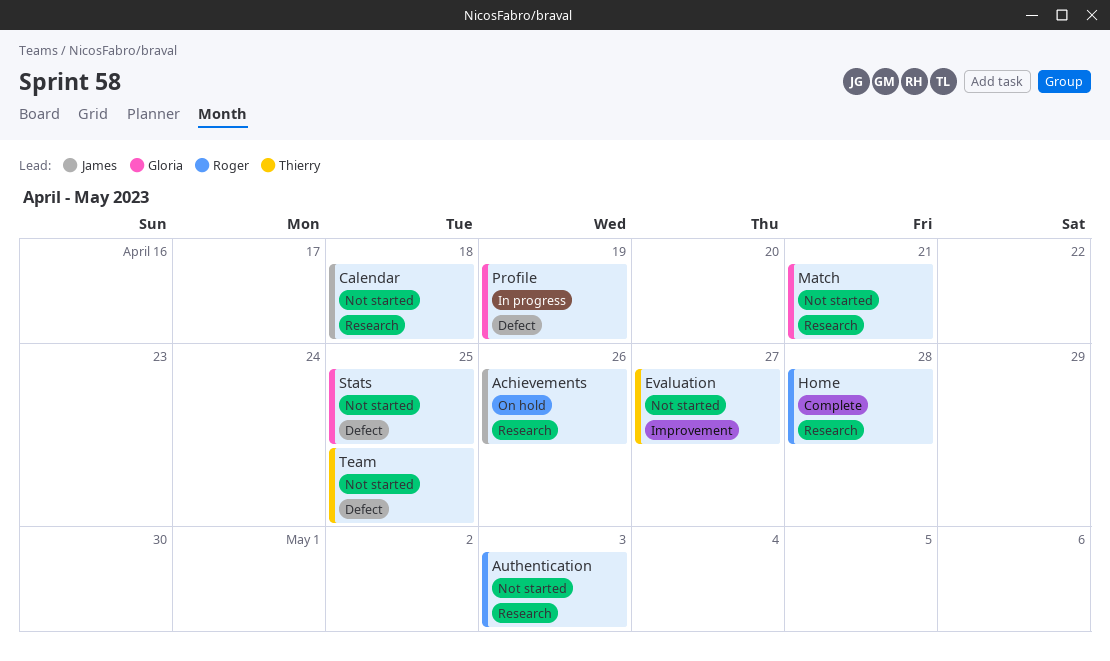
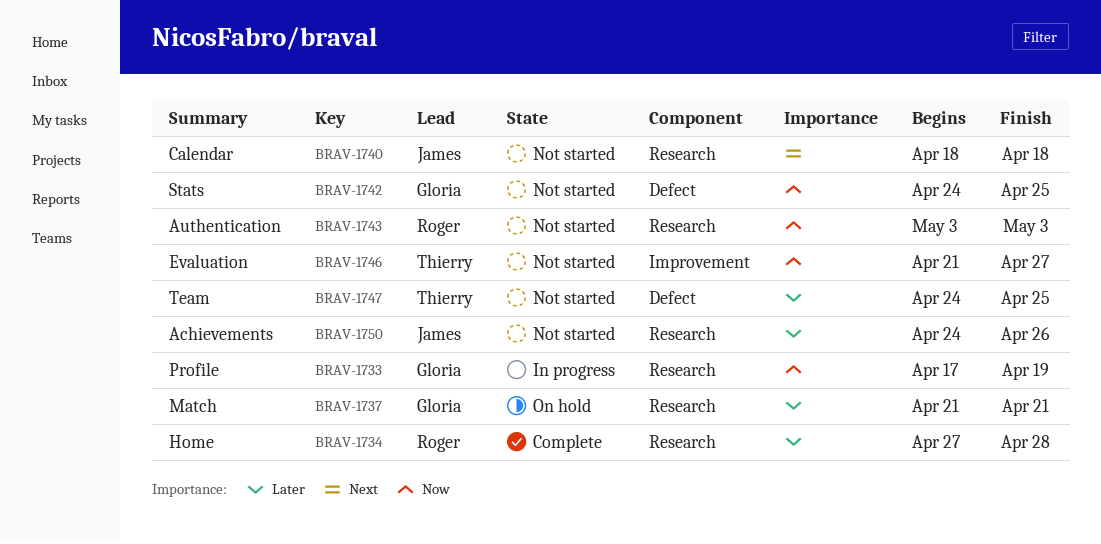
Achievements, status: On hold -> Not started
Match, status: Not started -> On hold
Profile, label: Defect -> Research

